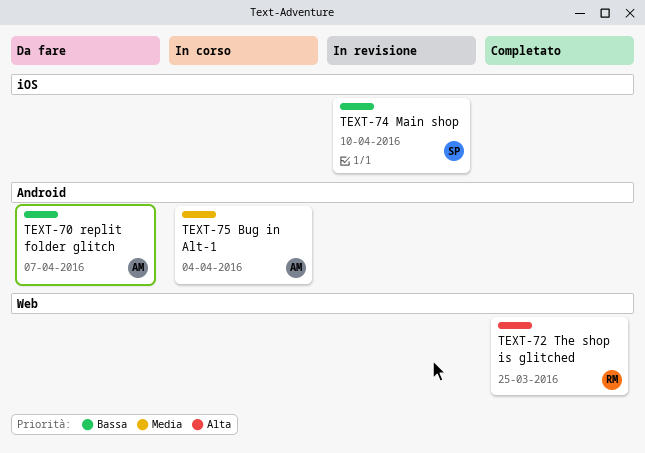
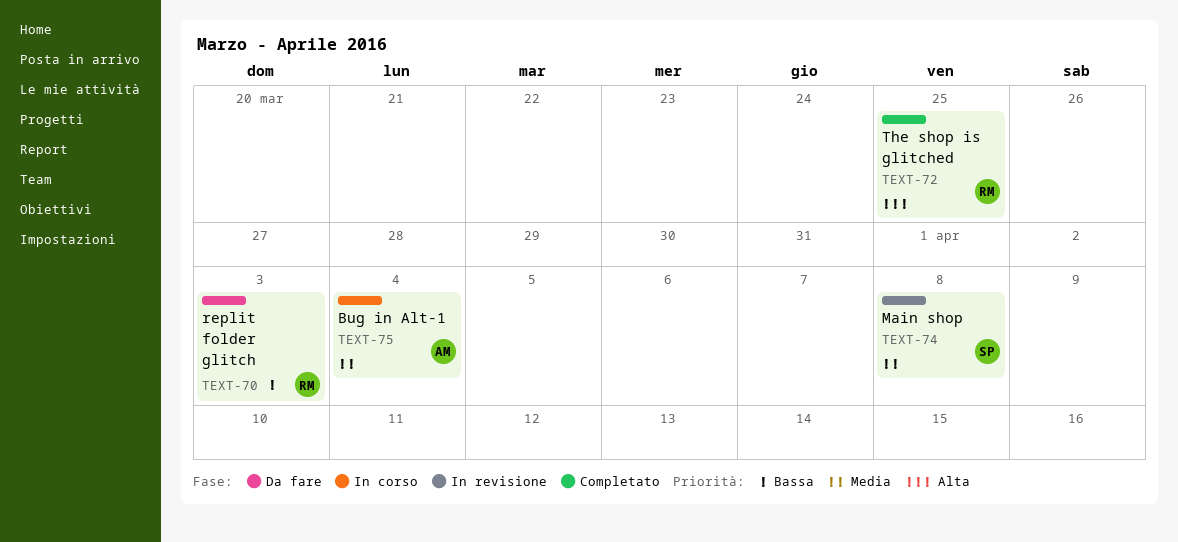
TEXT-70, owner: AM -> RM
TEXT-70, due: Apr 7 -> Apr 3
TEXT-74, priority: Bassa -> Media
TEXT-74, due: Apr 10 -> Apr 8

